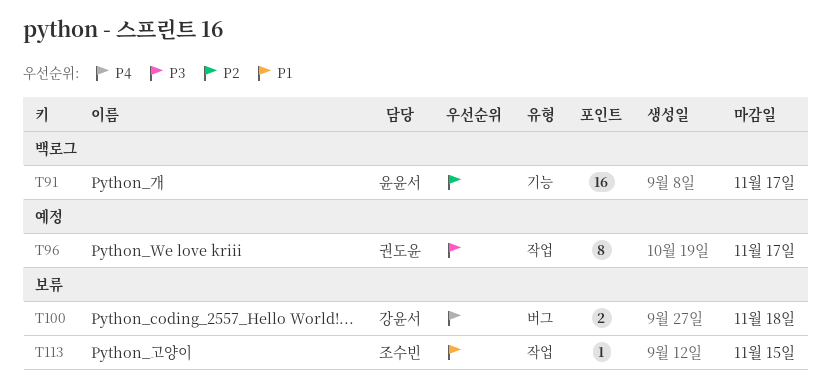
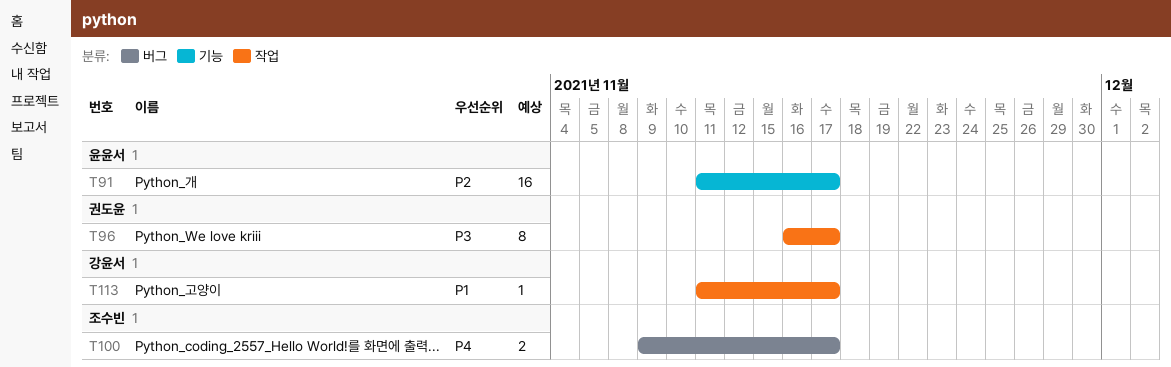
T100, owner: 강윤서 -> 조수빈
T100, due: Nov 18 -> Nov 17
T113, owner: 조수빈 -> 강윤서
T113, due: Nov 15 -> Nov 17

